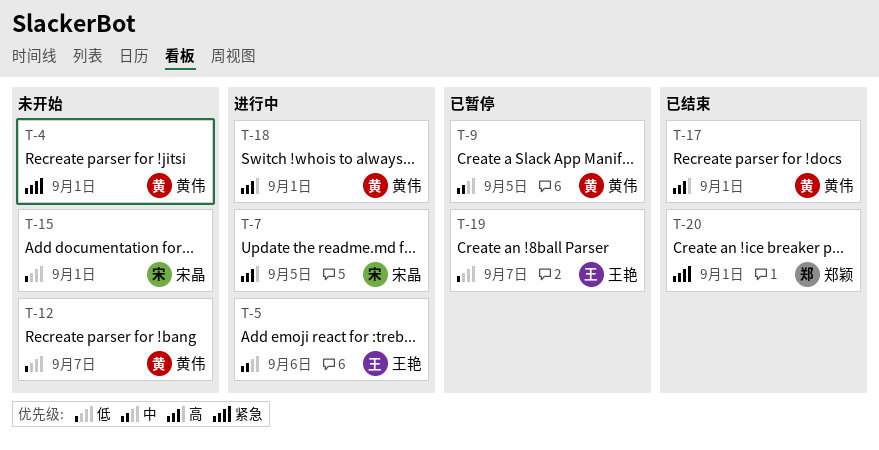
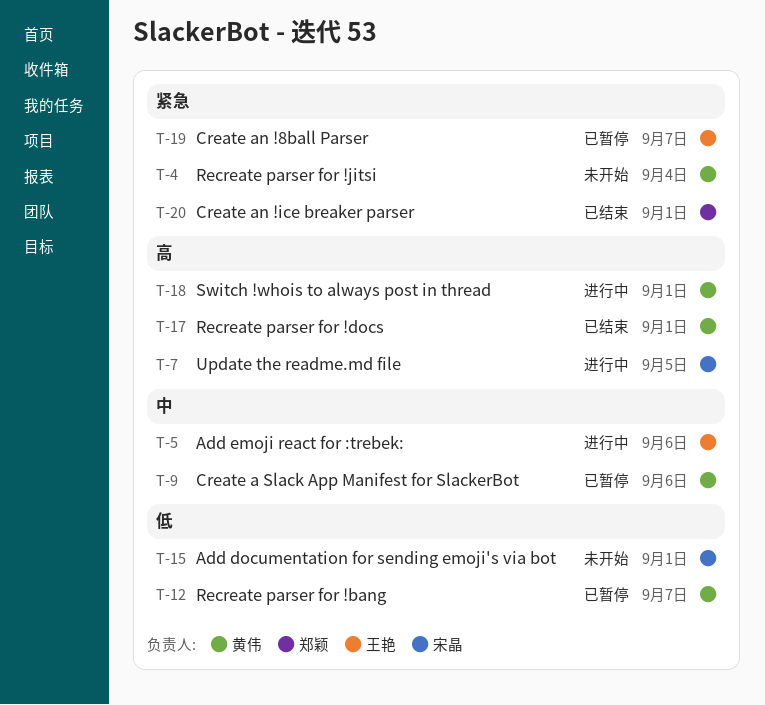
T-4, due: Sep 1 -> Sep 4
T-9, due: Sep 5 -> Sep 6
T-12, status: 未开始 -> 已暂停
T-19, priority: 低 -> 紧急

